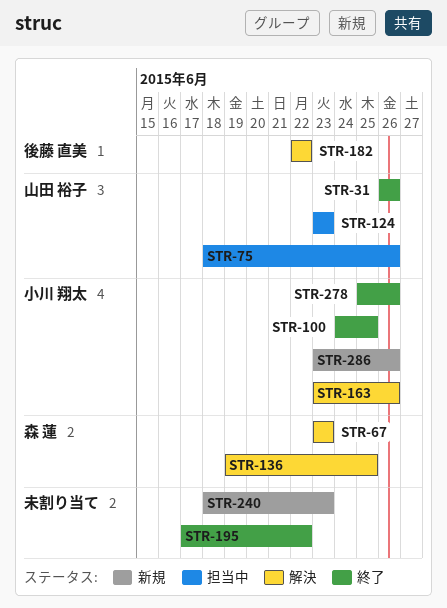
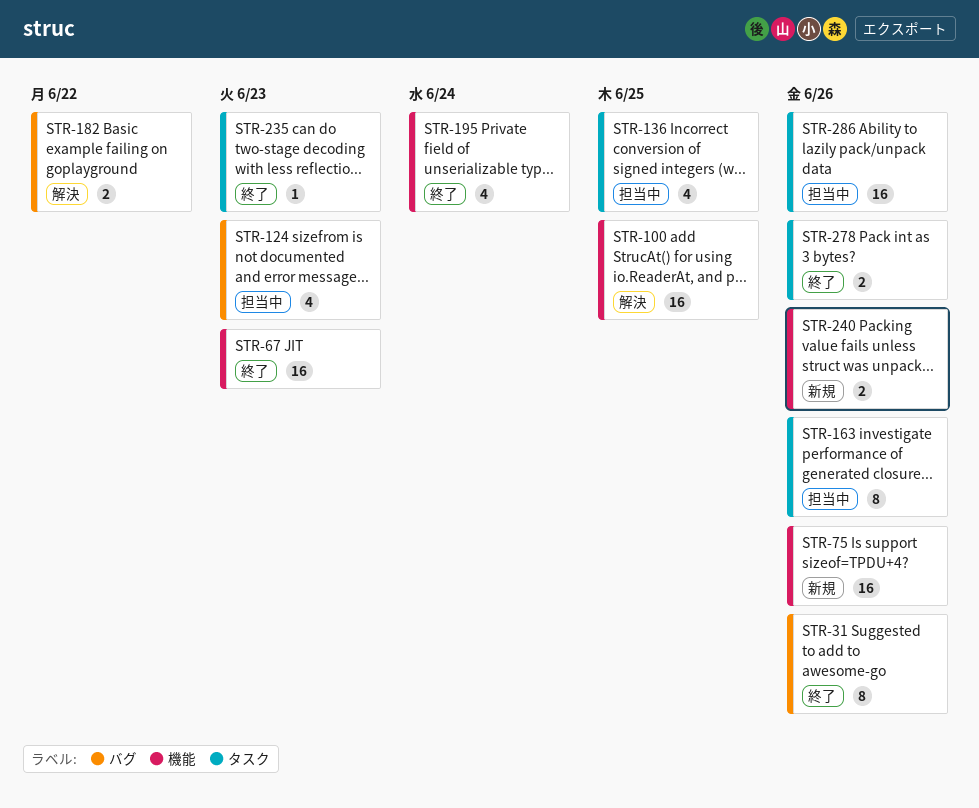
STR-67, status: 解決 -> 終了
STR-75, status: 担当中 -> 新規
STR-100, status: 終了 -> 解決
STR-136, status: 解決 -> 担当中
STR-163, status: 解決 -> 担当中
STR-195, due: Jun 22 -> Jun 24
STR-235: none -> present
STR-240, due: Jun 23 -> Jun 26
STR-286, status: 新規 -> 担当中

